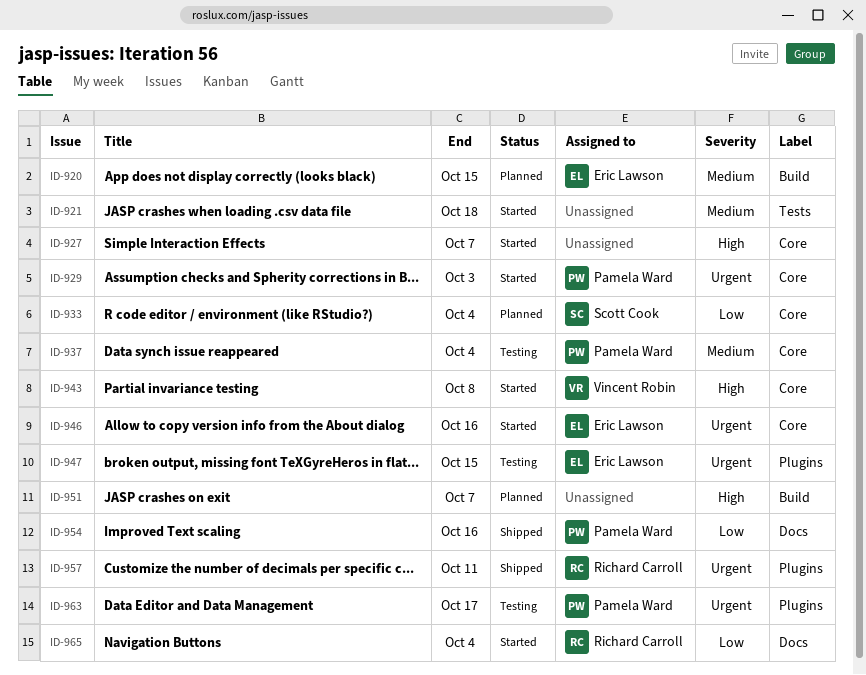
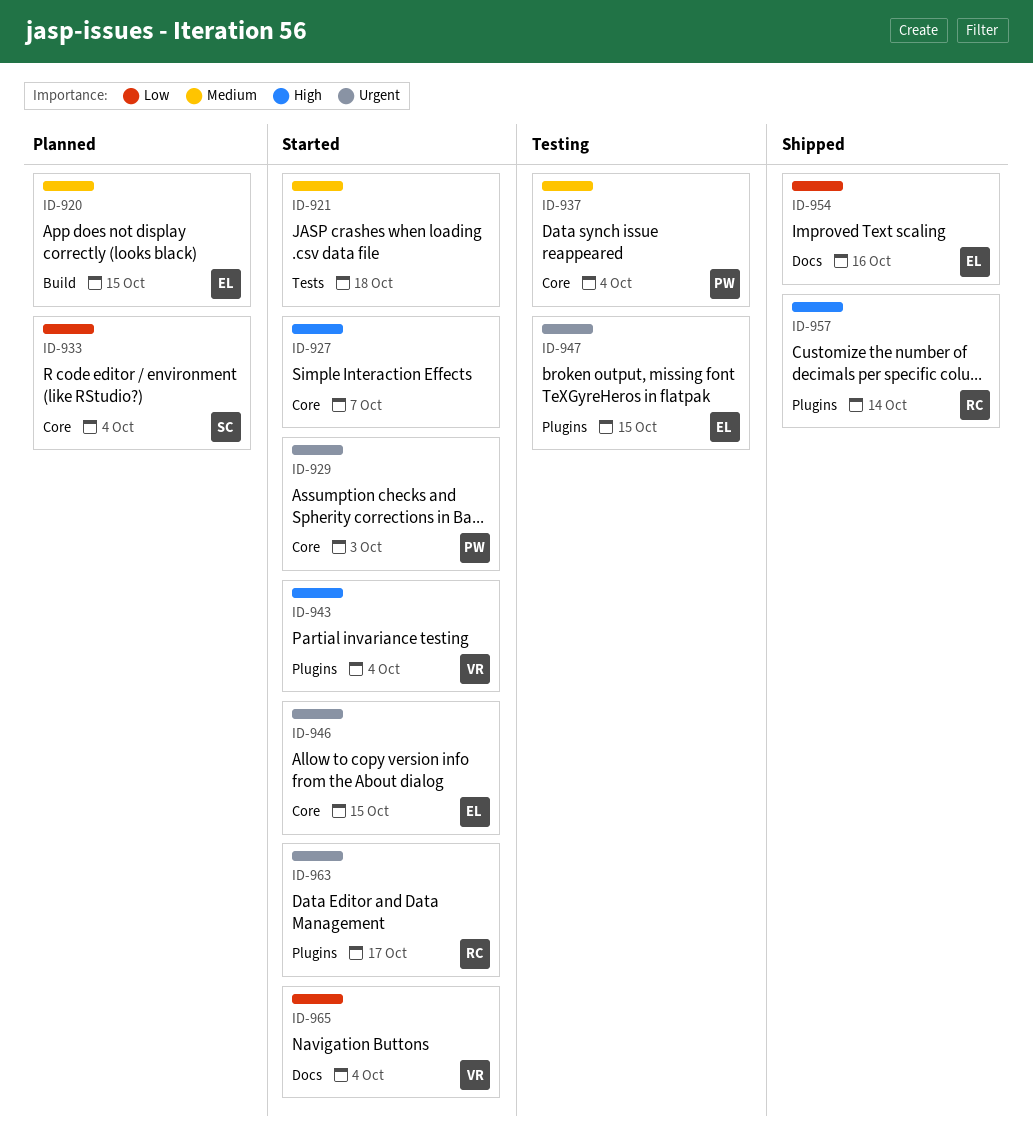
ID-943, label: Core -> Plugins
ID-943, due: Oct 8 -> Oct 4
ID-946, due: Oct 16 -> Oct 15
ID-951: present -> none
ID-954, owner: Pamela Ward -> Eric Lawson
ID-957, priority: Urgent -> High
ID-957, due: Oct 11 -> Oct 14
ID-963, status: Testing -> Started
ID-963, owner: Pamela Ward -> Richard Carroll
ID-965, owner: Richard Carroll -> Vincent Robin

